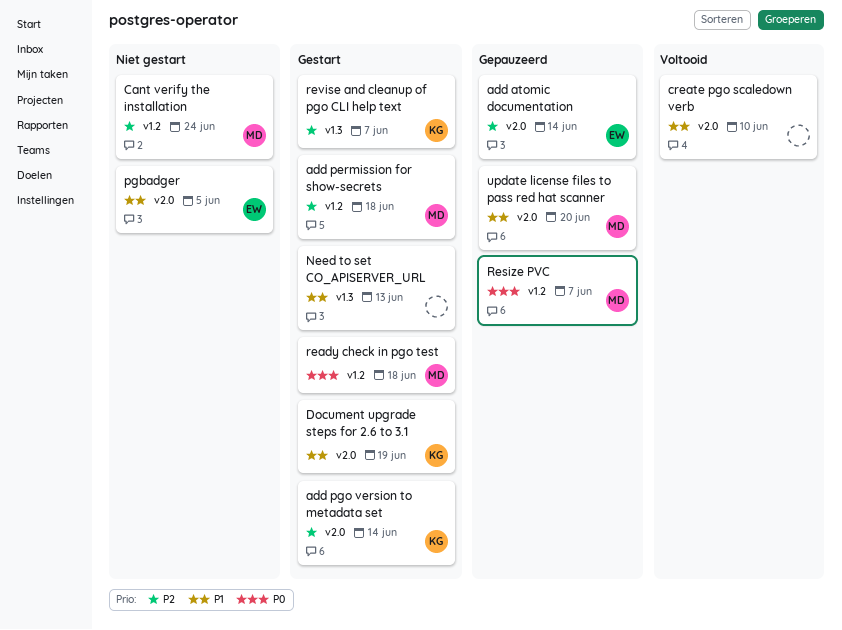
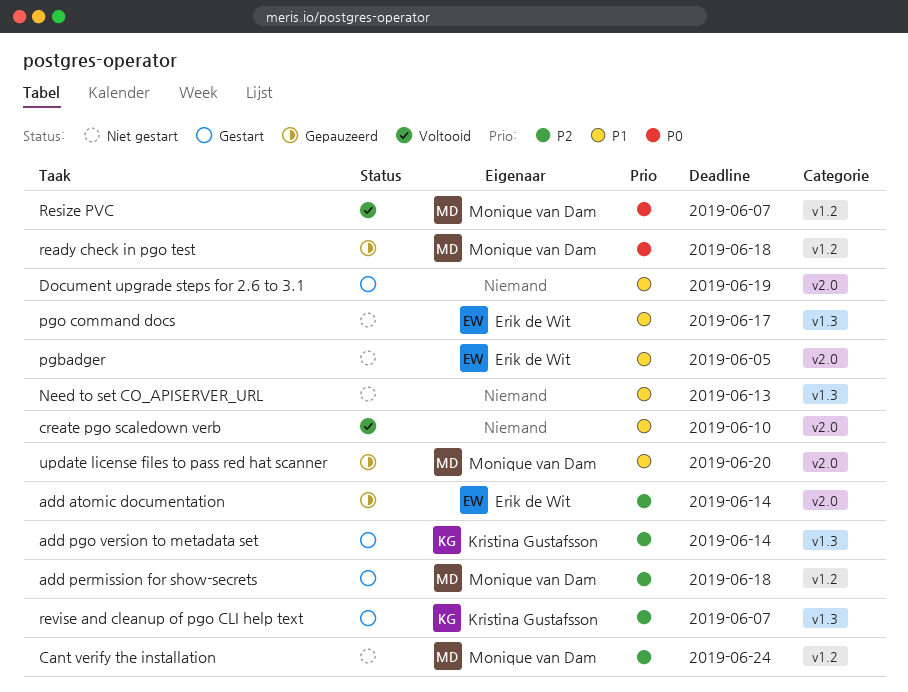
add pgo version to metadata set, label: v2.0 -> v1.3
Document upgrade steps for 2.6 to 3.1, owner: Kristina Gustafsson -> none
Need to set CO_APISERVER_URL, status: Gestart -> Niet gestart
pgo command docs: none -> present
ready check in pgo test, status: Gestart -> Gepauzeerd
Resize PVC, status: Gepauzeerd -> Voltooid

